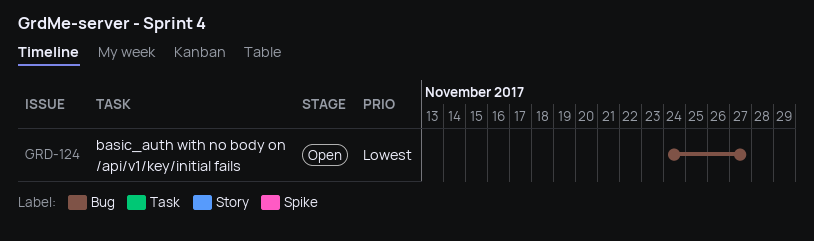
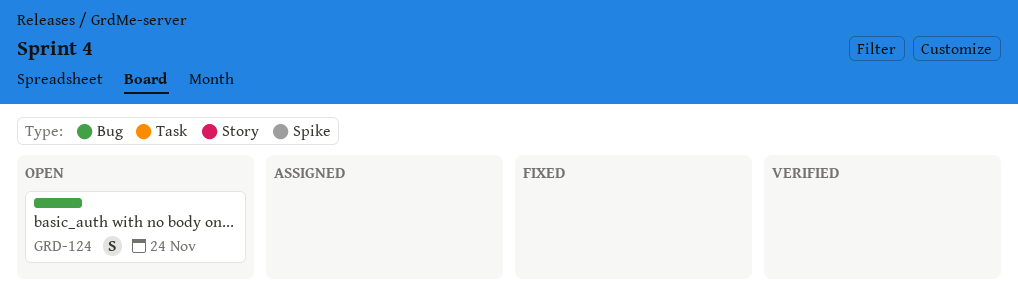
GRD-124, due: Nov 27 -> Nov 24

